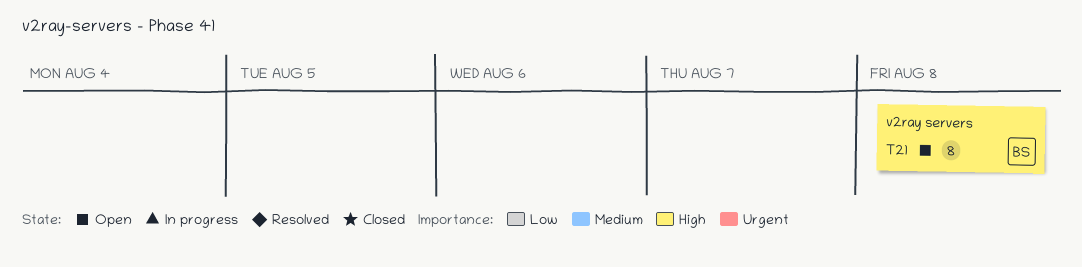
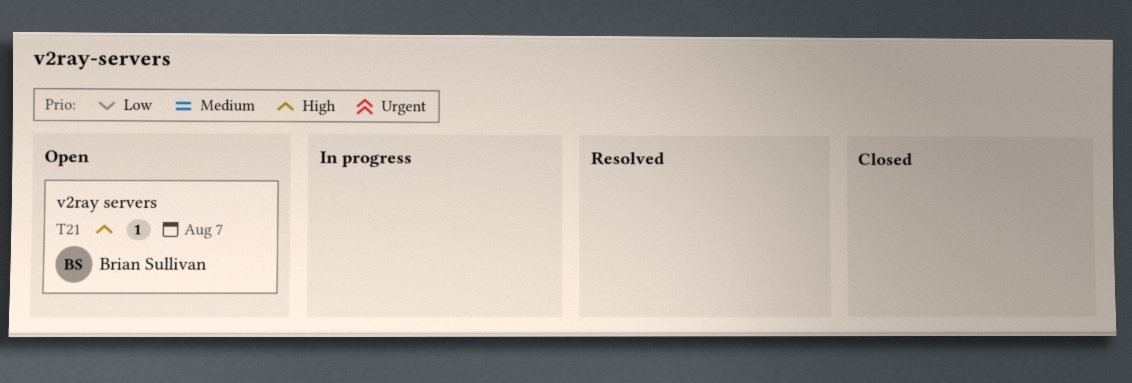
T21, estimate: 8 -> 1
T21, due: Aug 8 -> Aug 7

